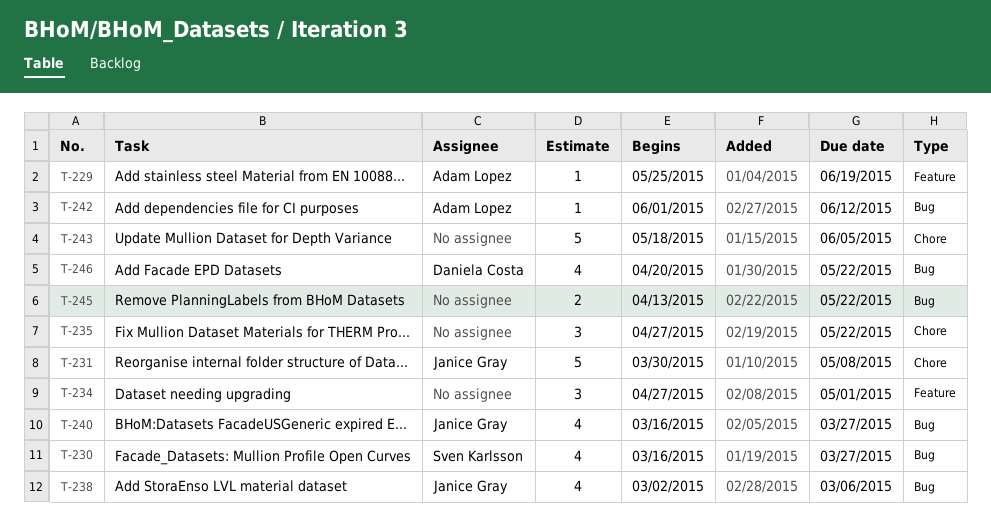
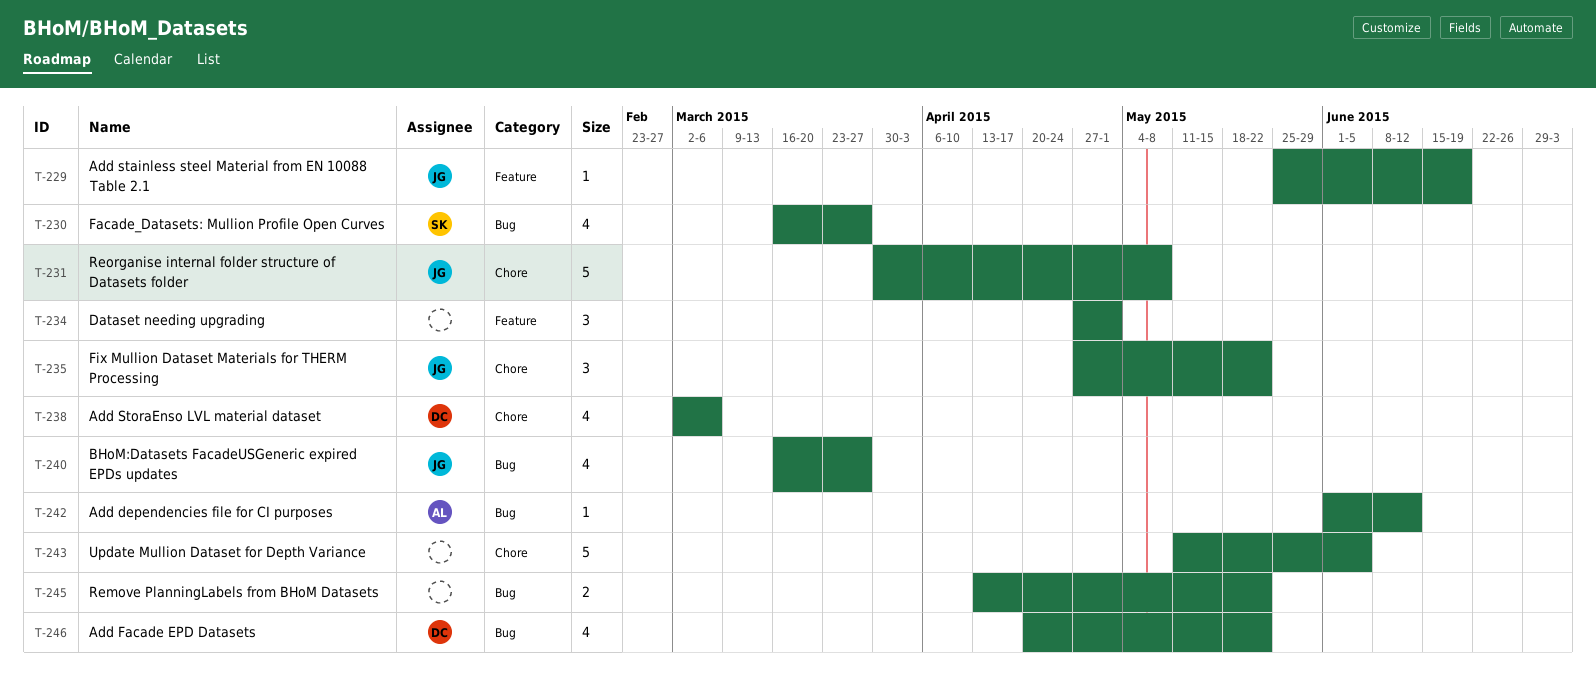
T-229, owner: Adam Lopez -> Janice Gray
T-235, owner: none -> Janice Gray
T-238, owner: Janice Gray -> Daniela Costa
T-238, label: Bug -> Chore
T-243, start: May 18 -> May 11

